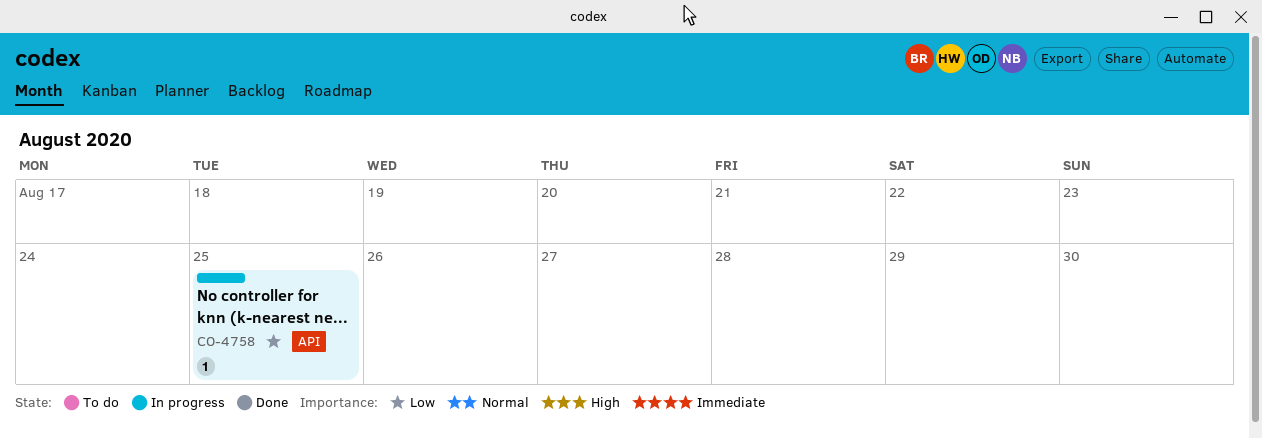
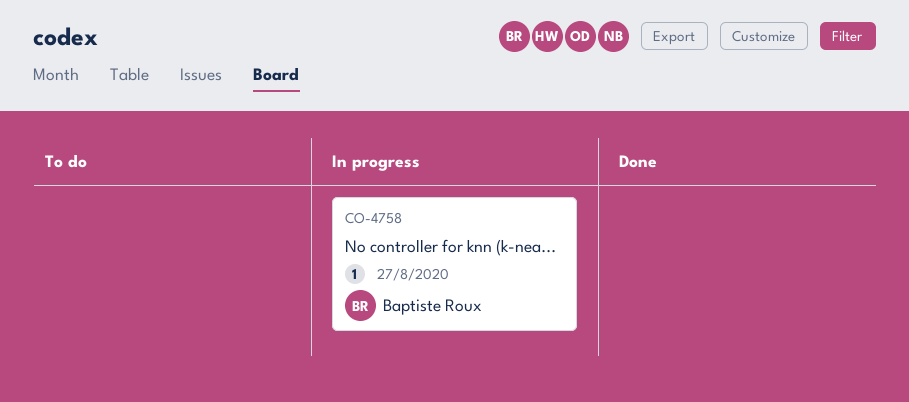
CO-4758, due: Aug 25 -> Aug 27

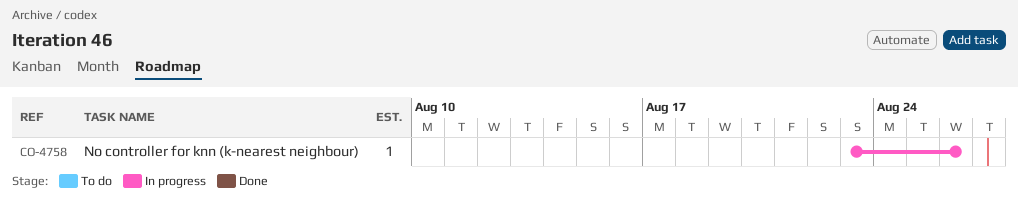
CO-4758, due: Aug 27 -> Aug 26

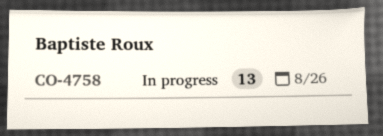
CO-4758, estimate: 1 -> 13

